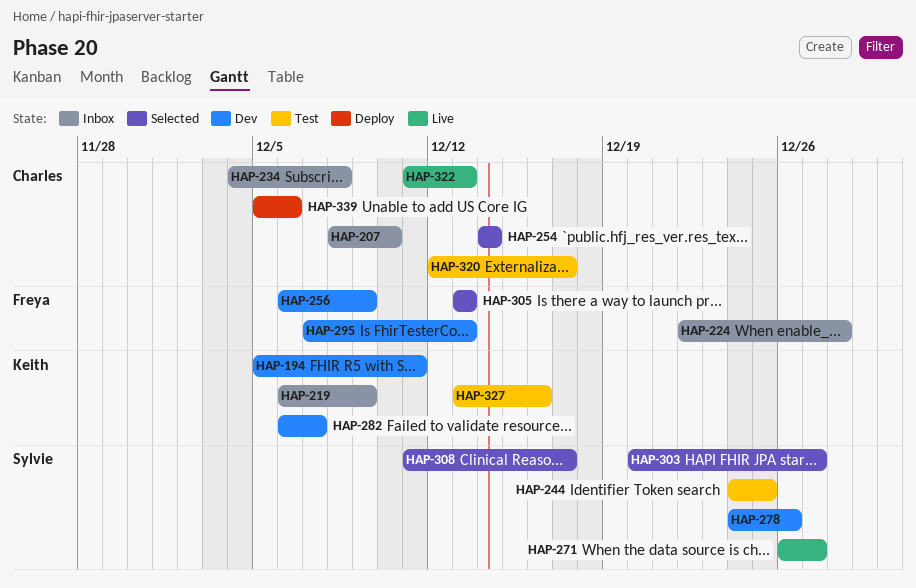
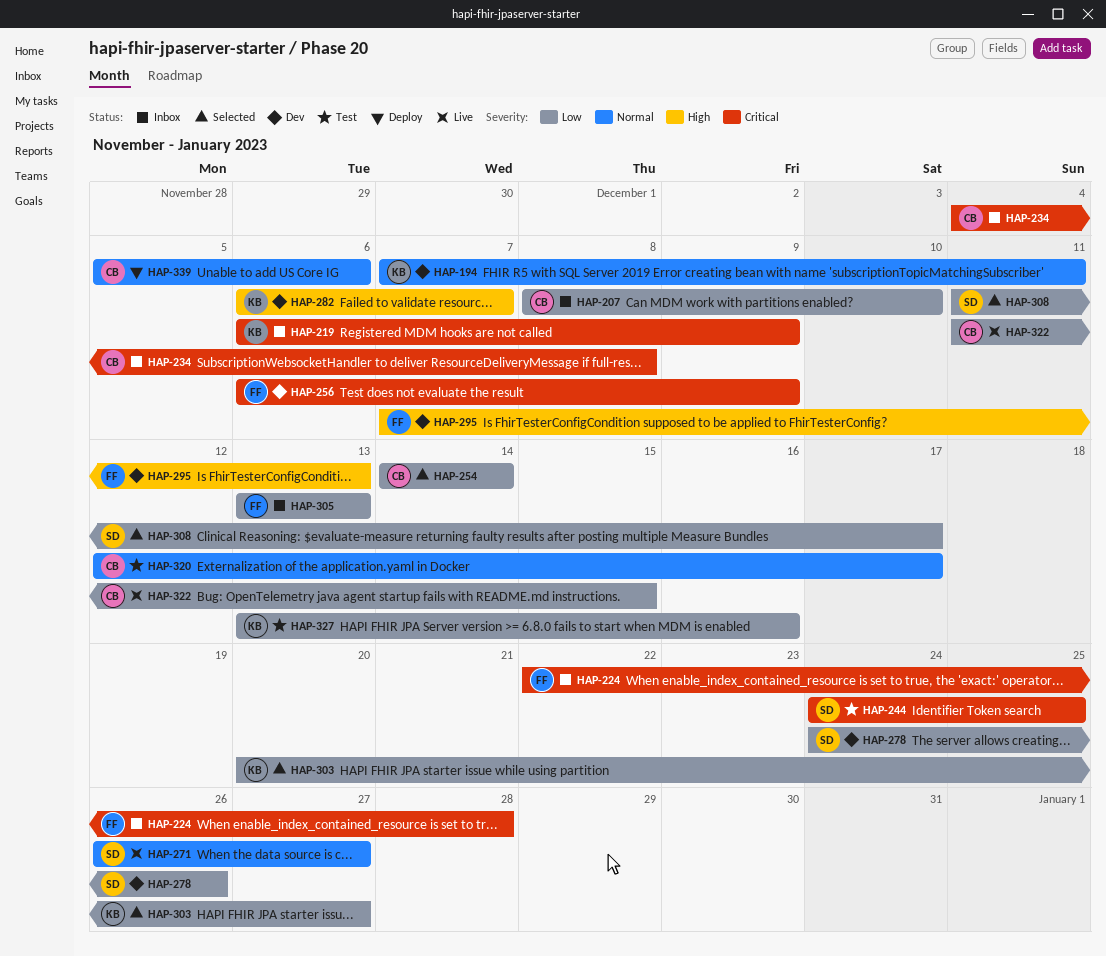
HAP-194, start: Dec 5 -> Dec 7
HAP-303, owner: Sylvie -> Keith
HAP-305, status: Selected -> Inbox
HAP-322, due: Dec 13 -> Dec 15

